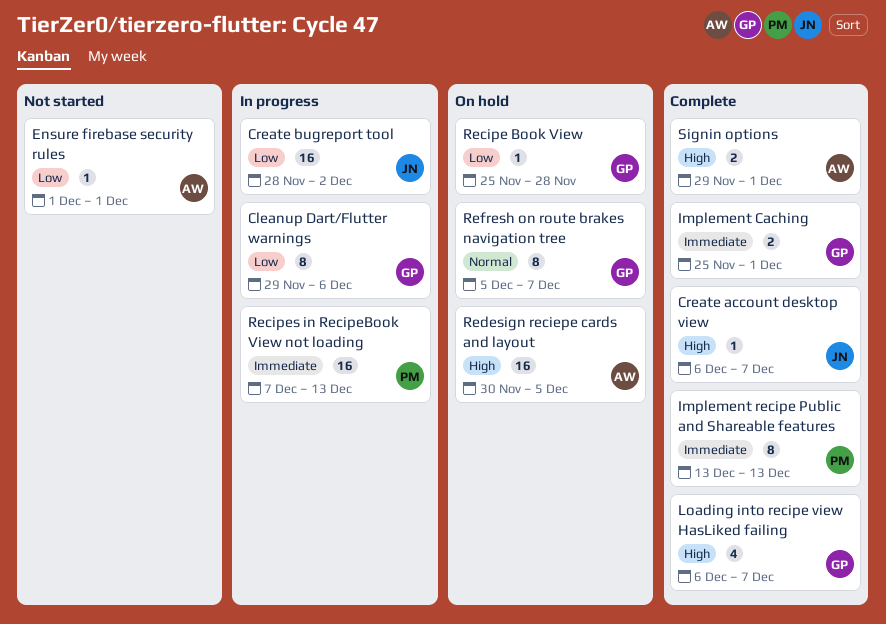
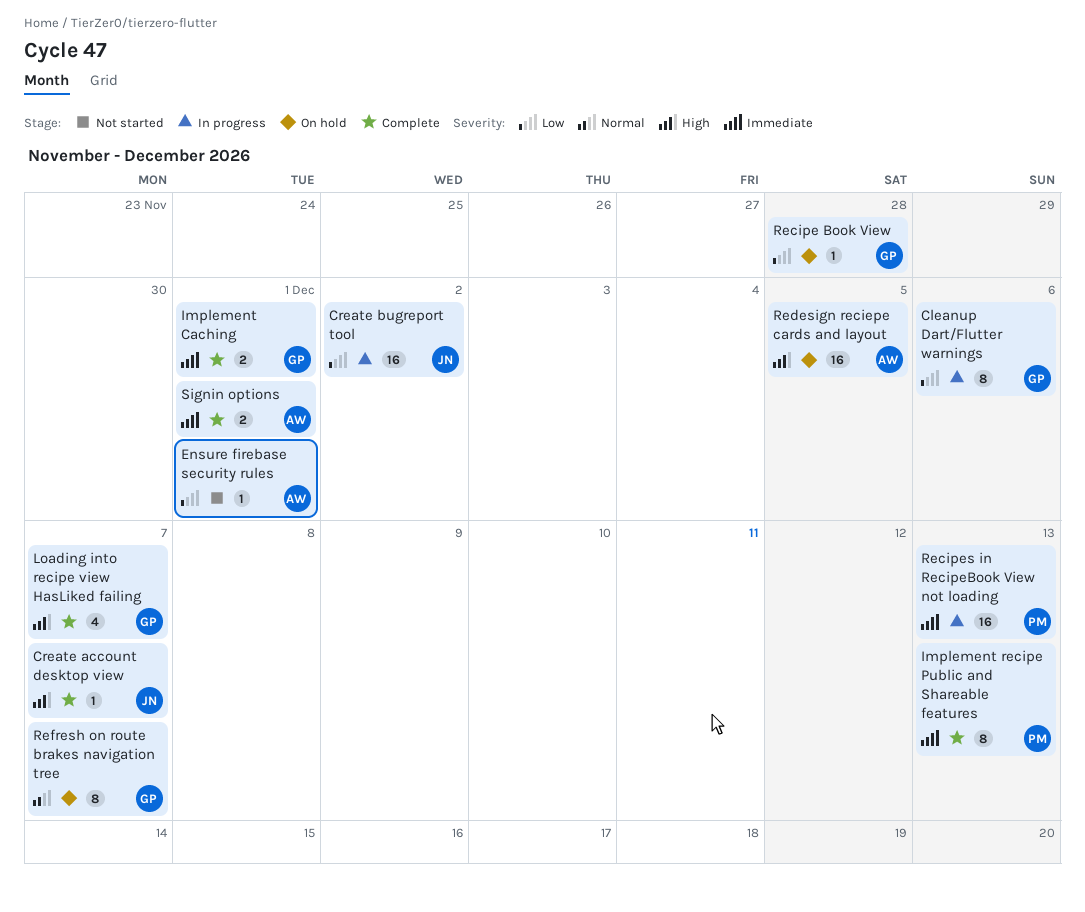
Signin options, priority: High -> Immediate

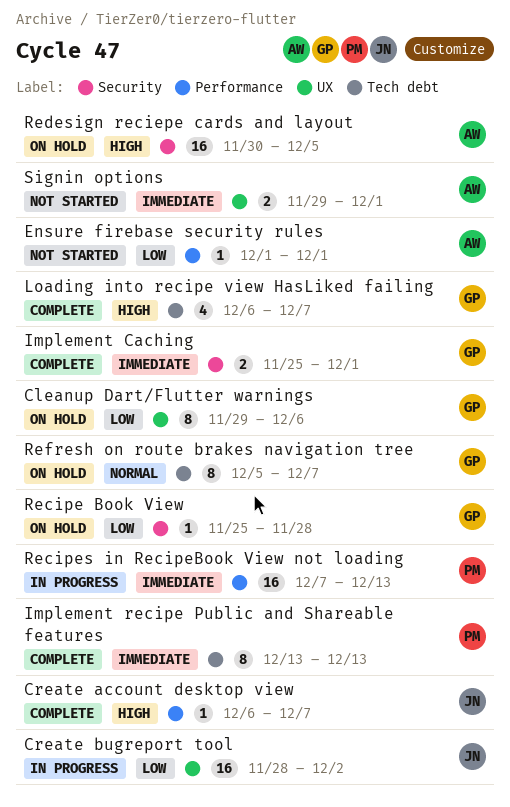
Cleanup Dart/Flutter warnings, status: In progress -> On hold
Signin options, status: Complete -> Not started

